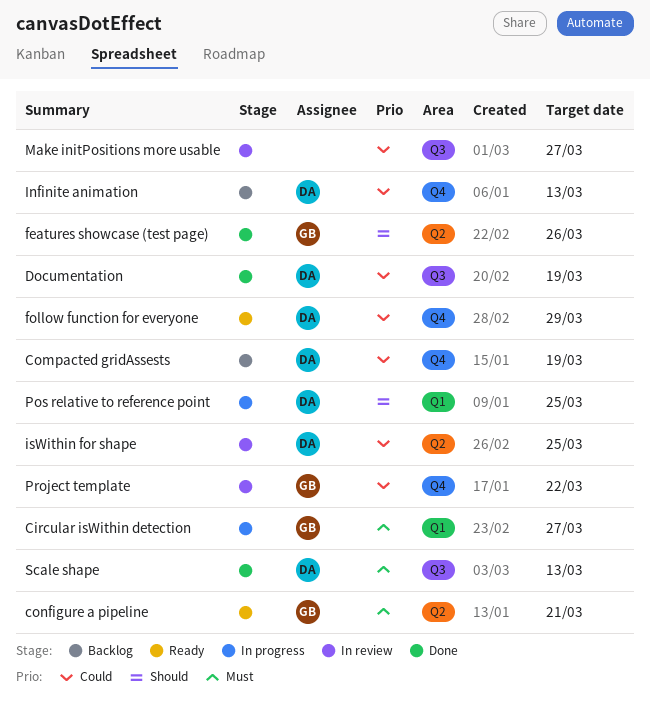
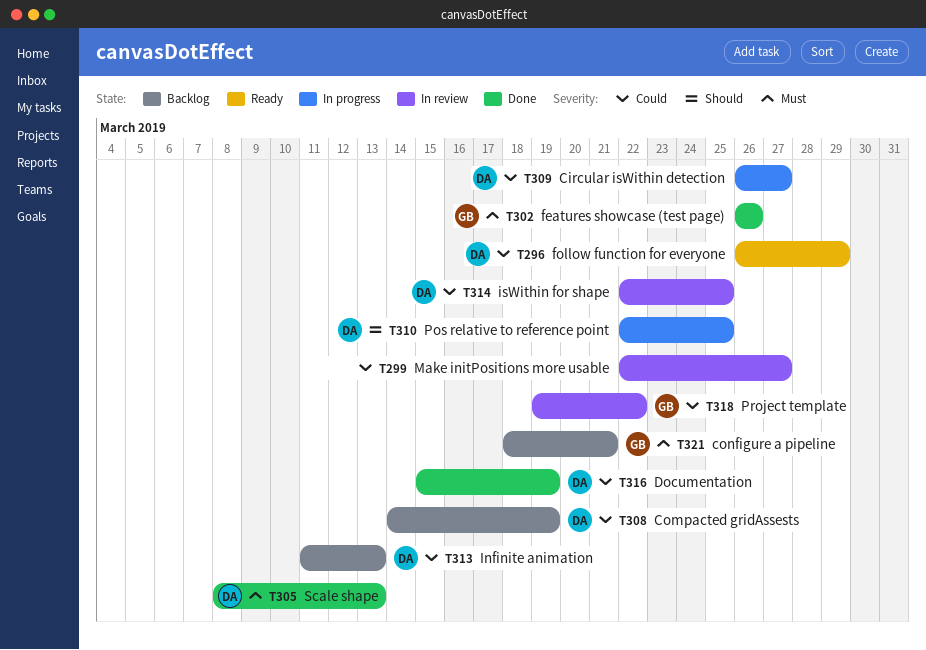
Circular isWithin detection, owner: GB -> DA
Circular isWithin detection, priority: Must -> Could
configure a pipeline, status: Ready -> Backlog
features showcase (test page), priority: Should -> Must

